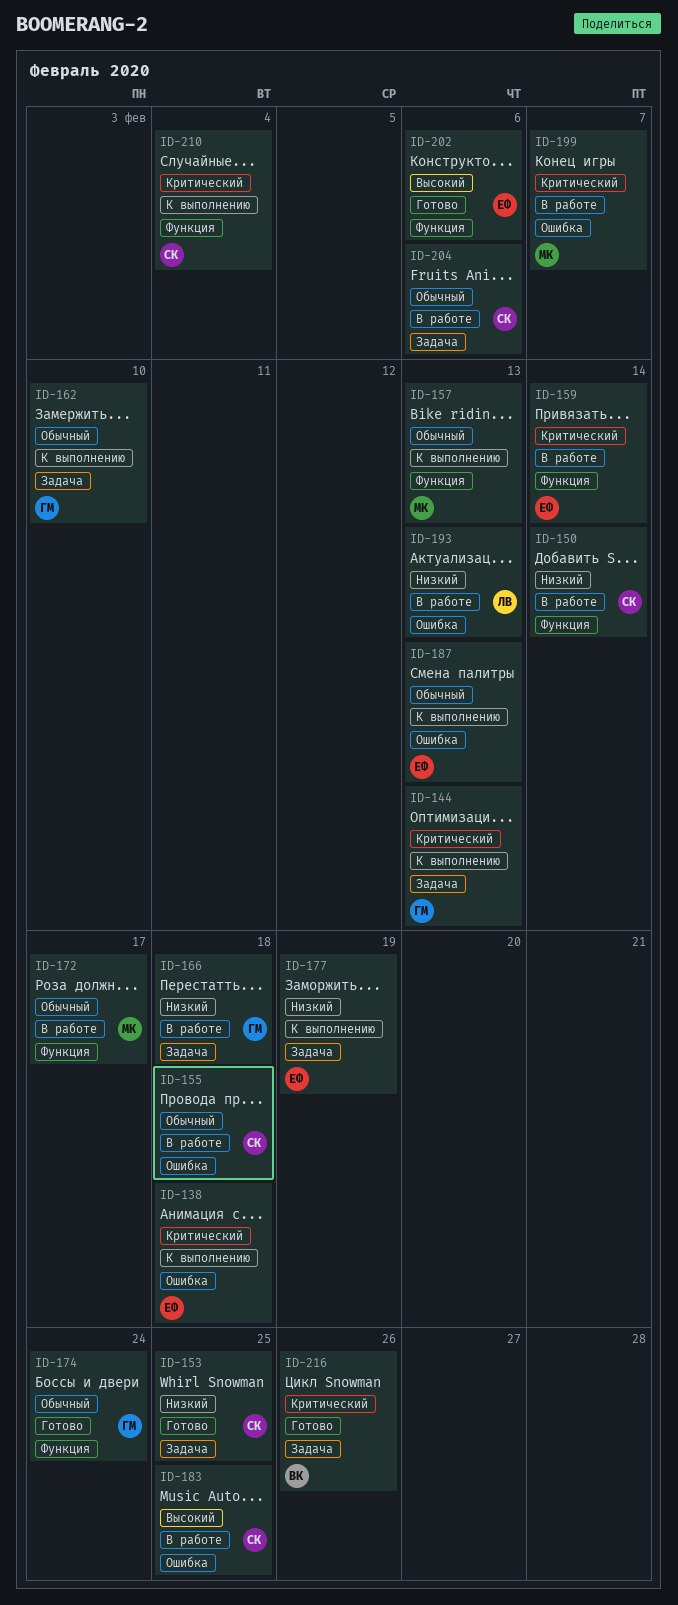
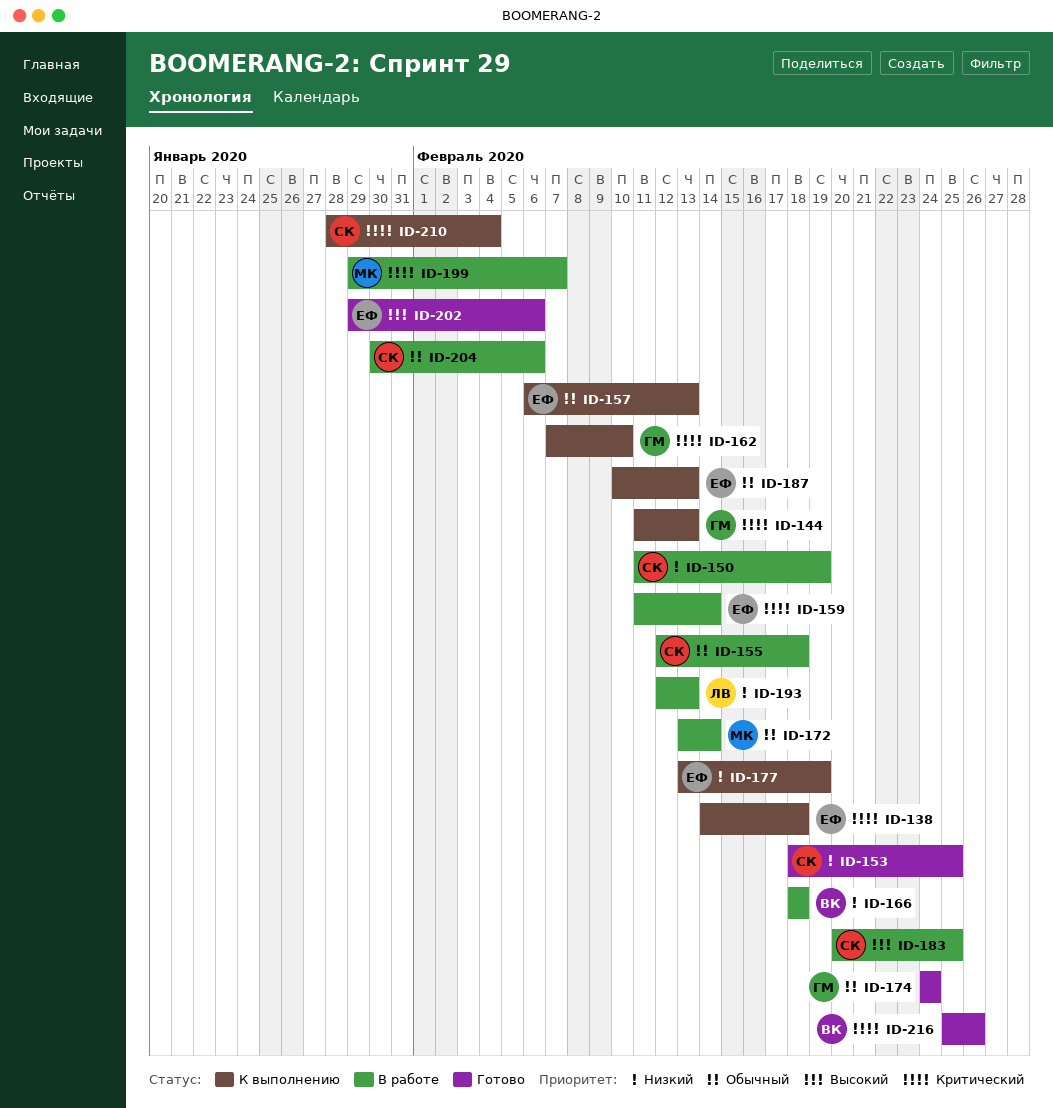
ID-150, due: Feb 14 -> Feb 19
ID-157, owner: МК -> ЕФ
ID-162, priority: Обычный -> Критический
ID-166, owner: ГМ -> ВК
ID-172, due: Feb 17 -> Feb 14

